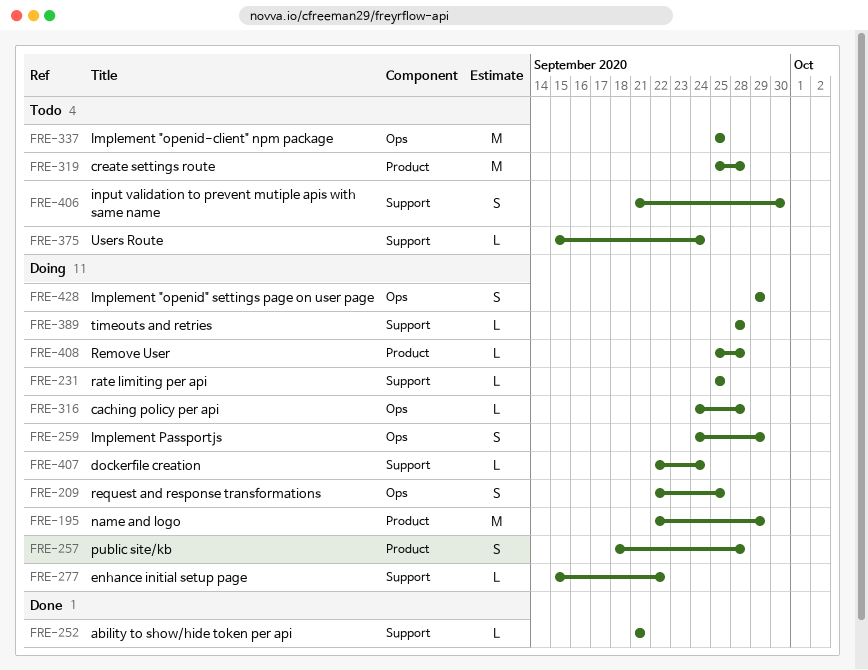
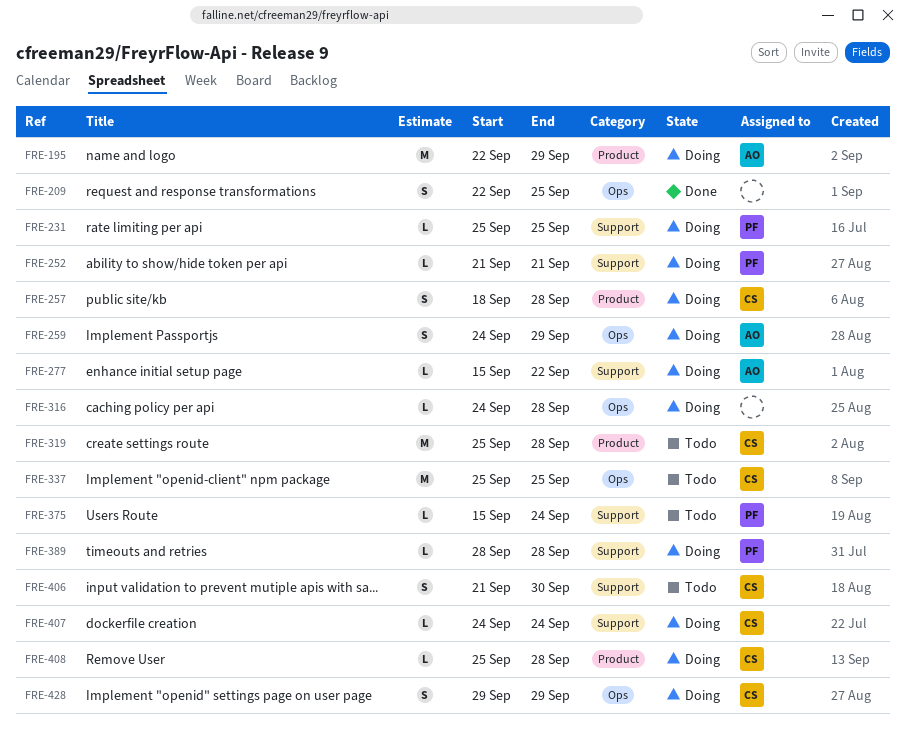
FRE-209, status: Doing -> Done
FRE-252, status: Done -> Doing
FRE-407, start: Sep 22 -> Sep 24

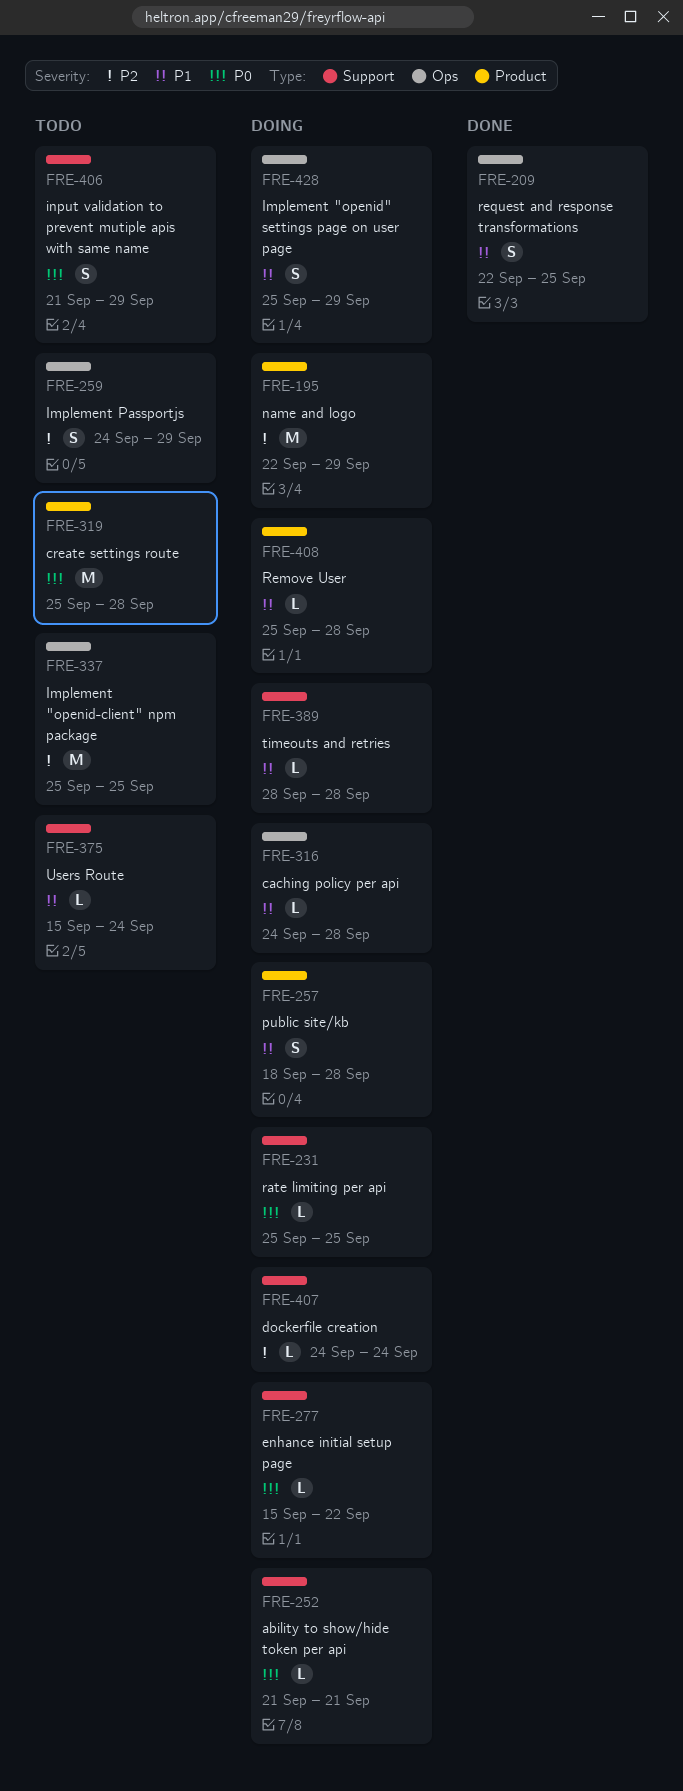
FRE-259, status: Doing -> Todo
FRE-406, due: Sep 30 -> Sep 29
FRE-428, start: Sep 29 -> Sep 25

